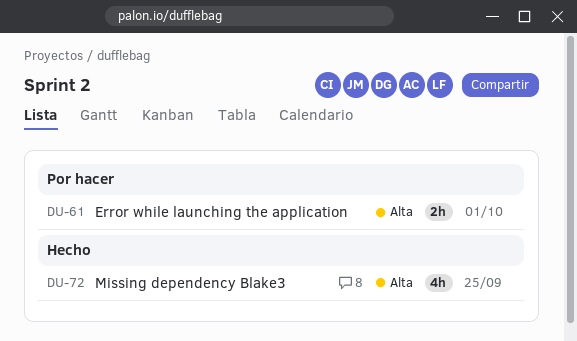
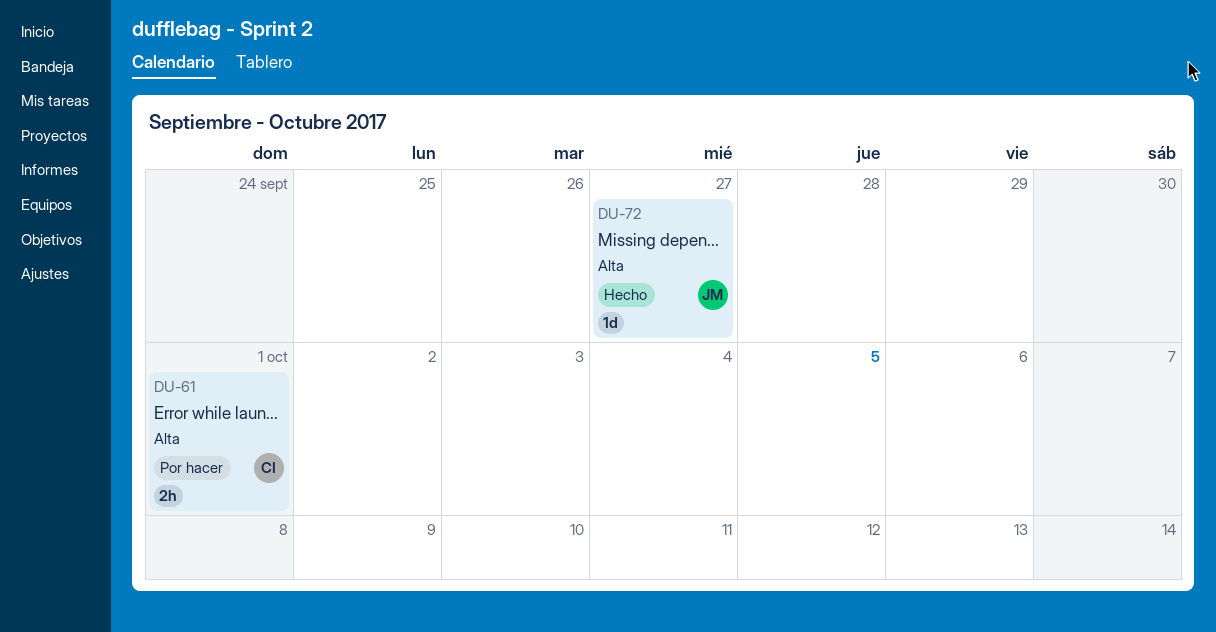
DU-72, estimate: 4h -> 1d
DU-72, due: Sep 25 -> Sep 27

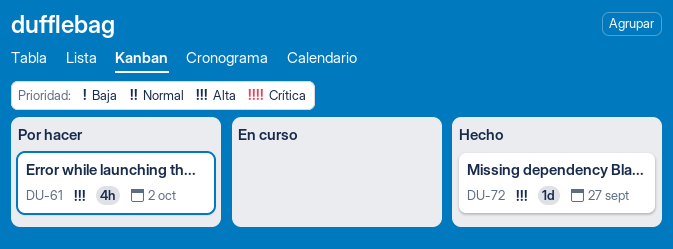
DU-61, estimate: 2h -> 4h
DU-61, due: Oct 1 -> Oct 2

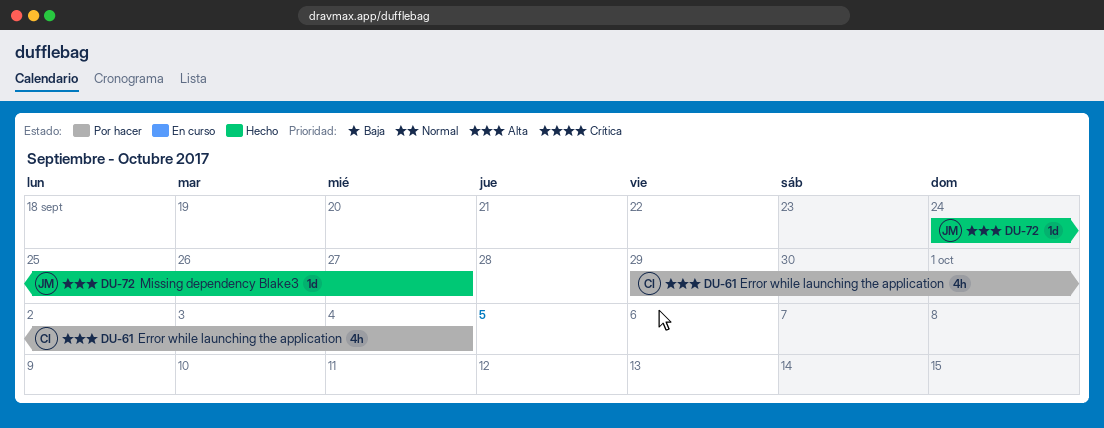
DU-61, due: Oct 2 -> Oct 4

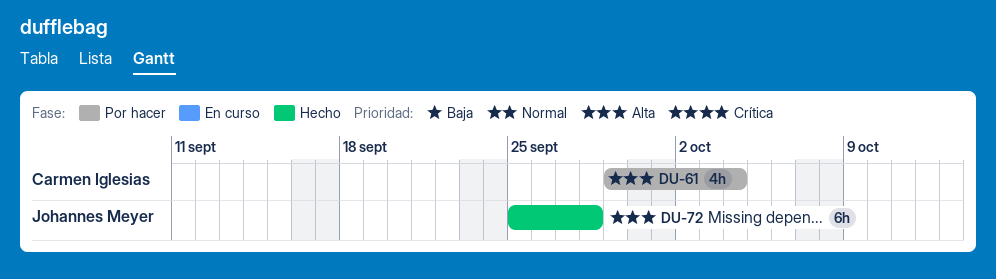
DU-72, estimate: 1d -> 6h
DU-72, start: Sep 24 -> Sep 25
DU-72, due: Sep 27 -> Sep 28

